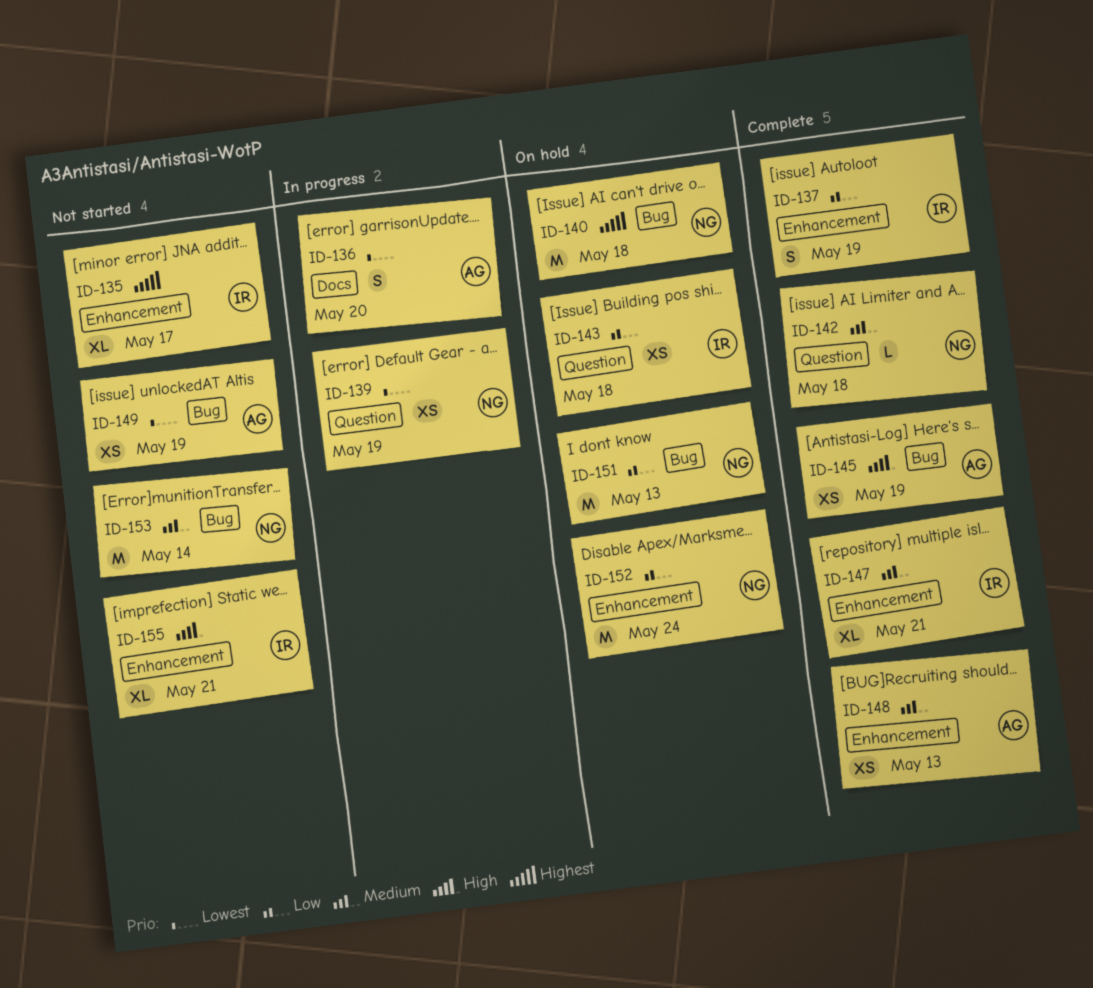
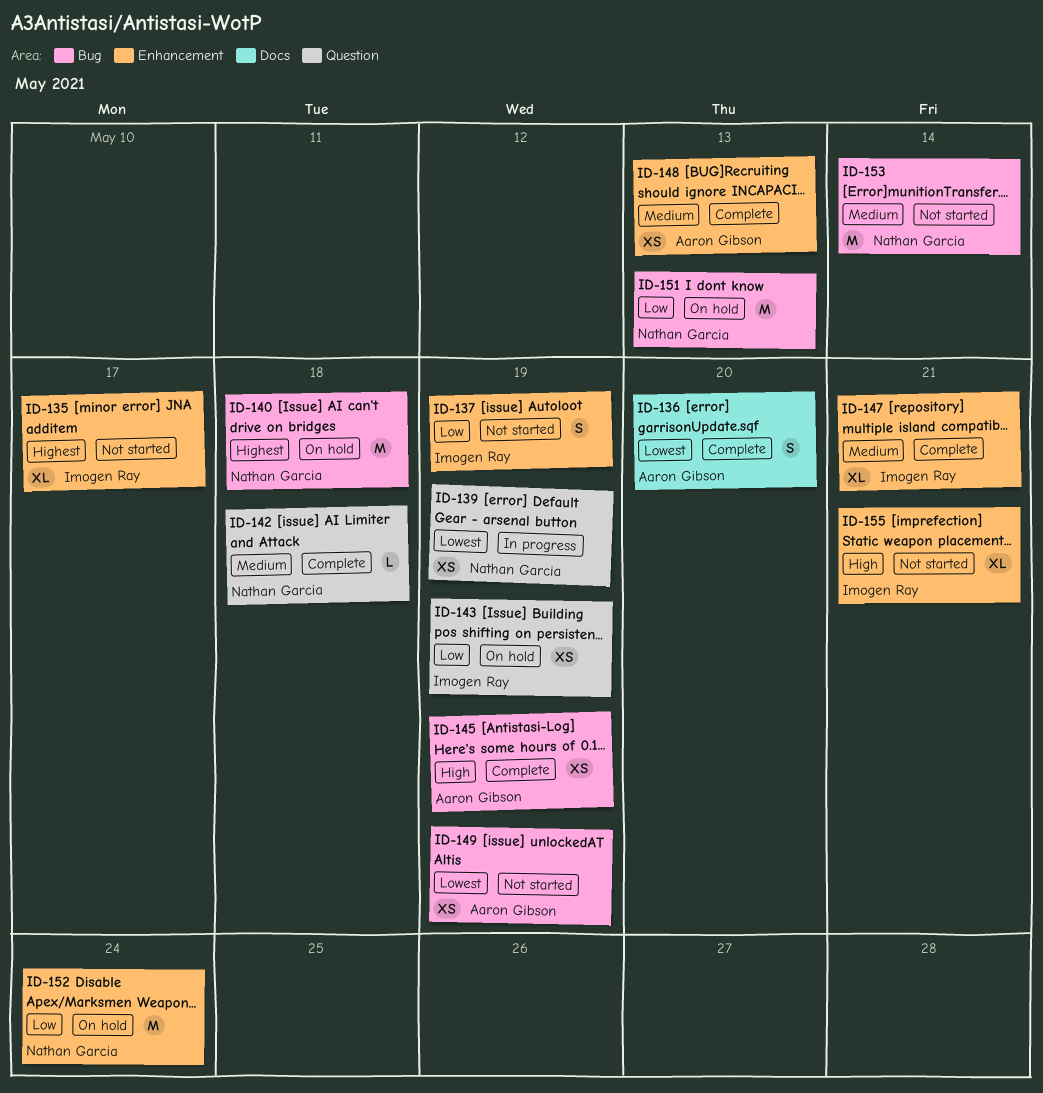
ID-136, status: In progress -> Complete
ID-137, status: Complete -> Not started
ID-143, due: May 18 -> May 19

